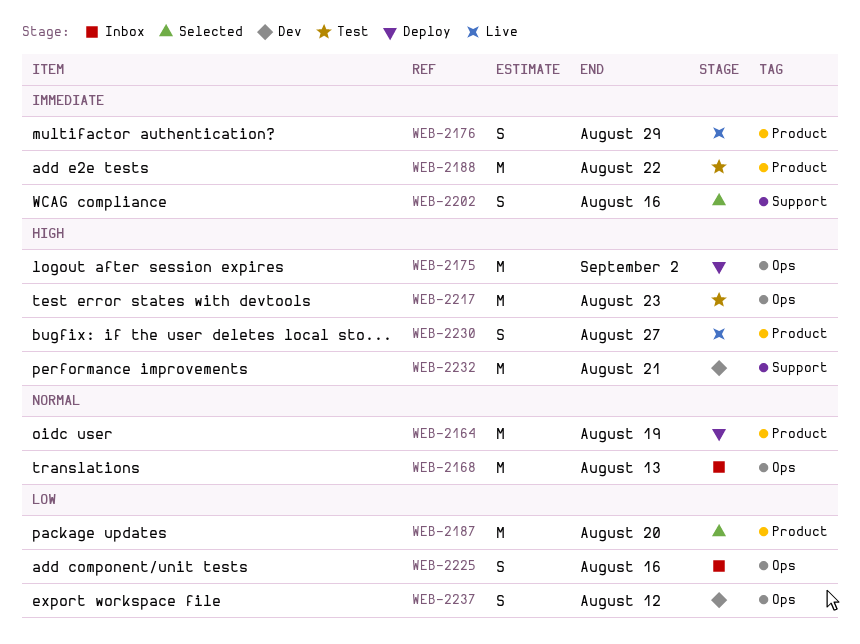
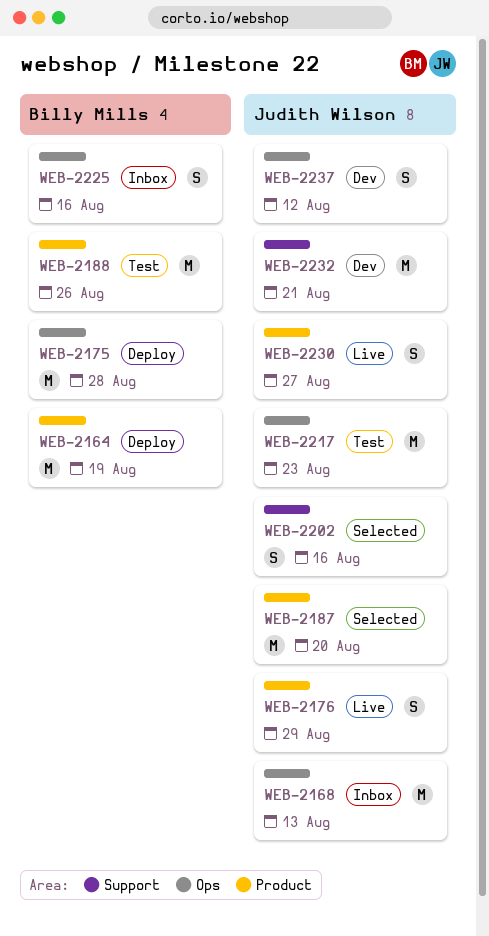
WEB-2175, due: Sep 2 -> Aug 28
WEB-2188, due: Aug 22 -> Aug 26

